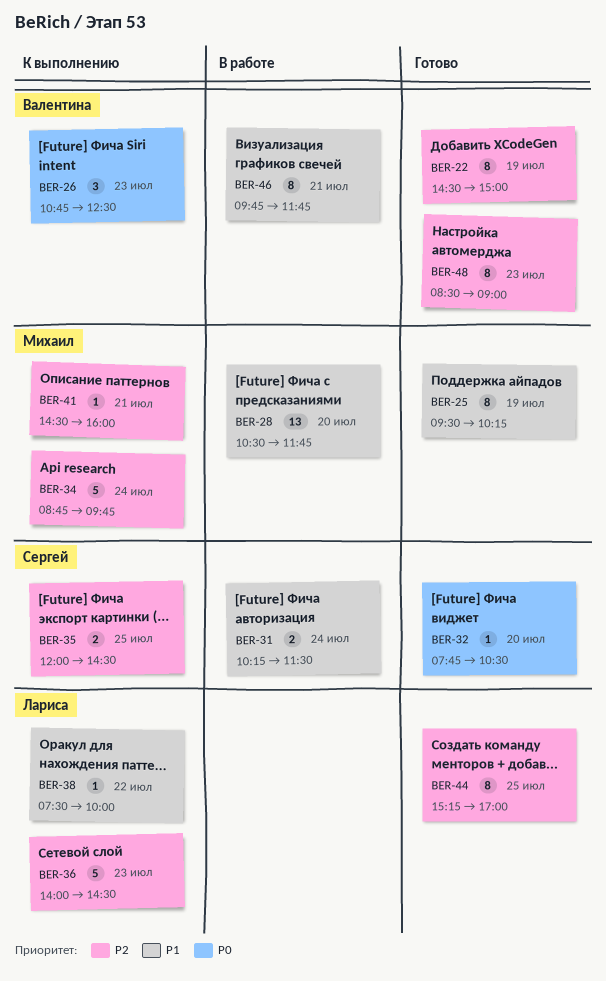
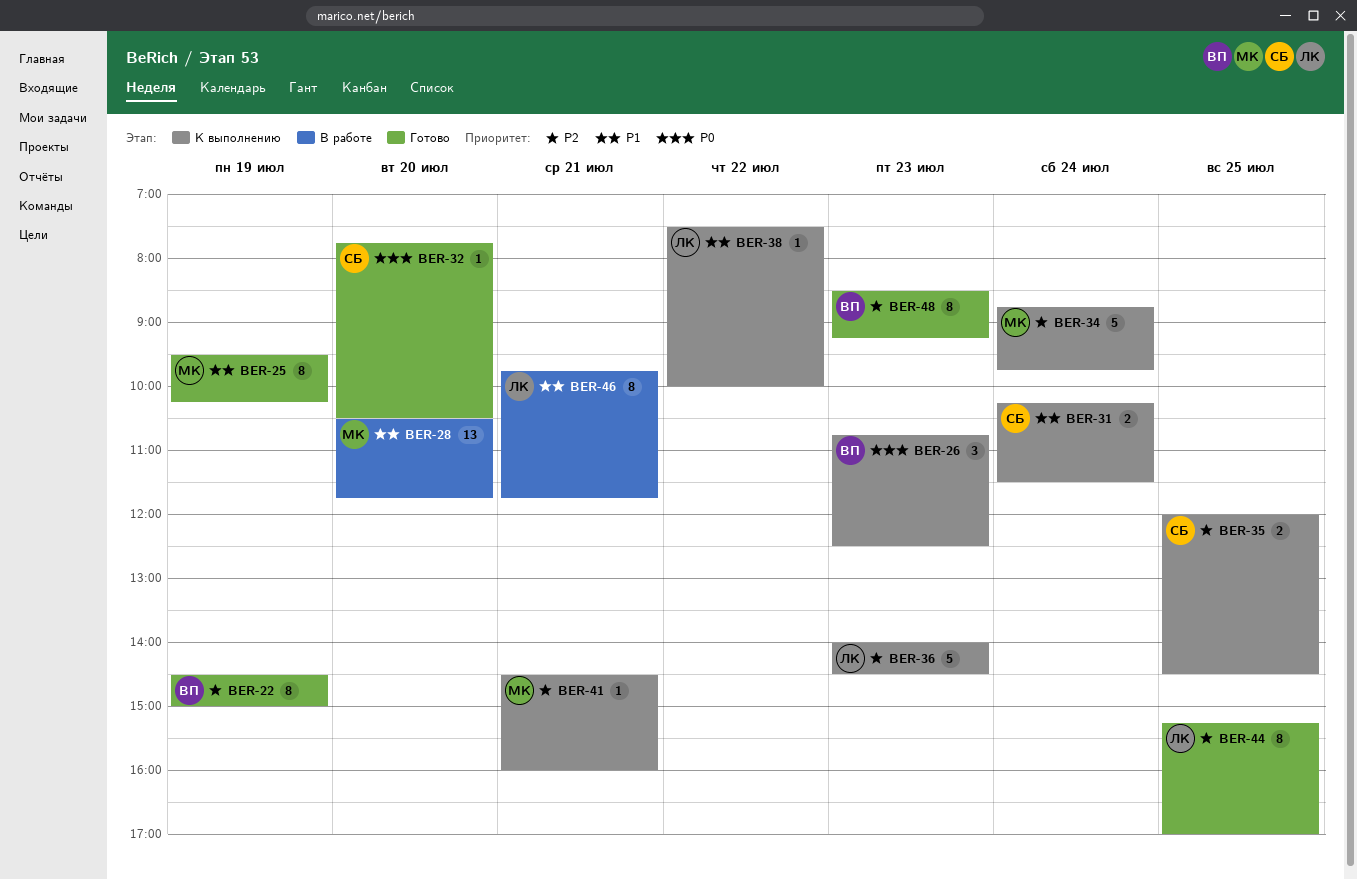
BER-31, status: В работе -> К выполнению
BER-46, owner: Валентина -> Лариса
BER-48, ends: 09:00 -> 09:15

